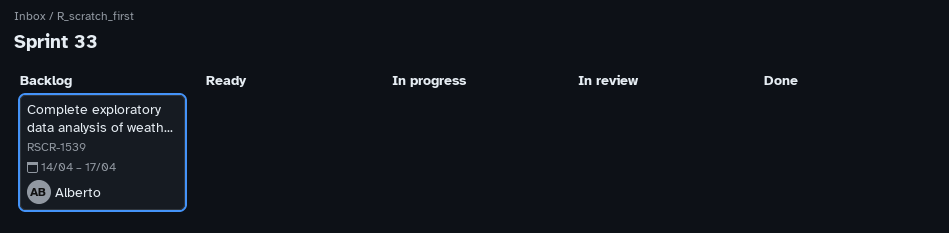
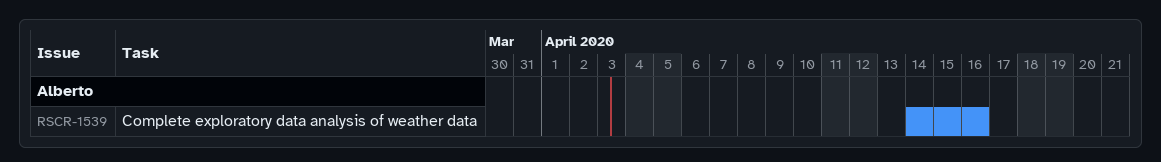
RSCR-1539, due: Apr 17 -> Apr 16

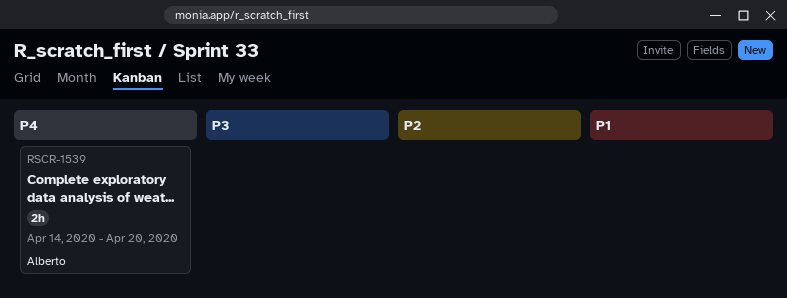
RSCR-1539, due: Apr 16 -> Apr 20

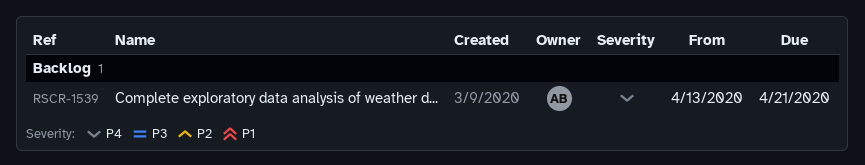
RSCR-1539, start: Apr 14 -> Apr 13
RSCR-1539, due: Apr 20 -> Apr 21

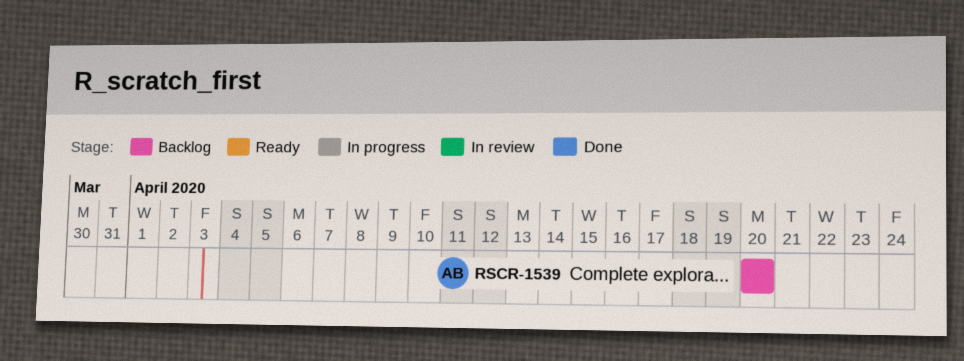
RSCR-1539, start: Apr 13 -> Apr 20
RSCR-1539, due: Apr 21 -> Apr 20

